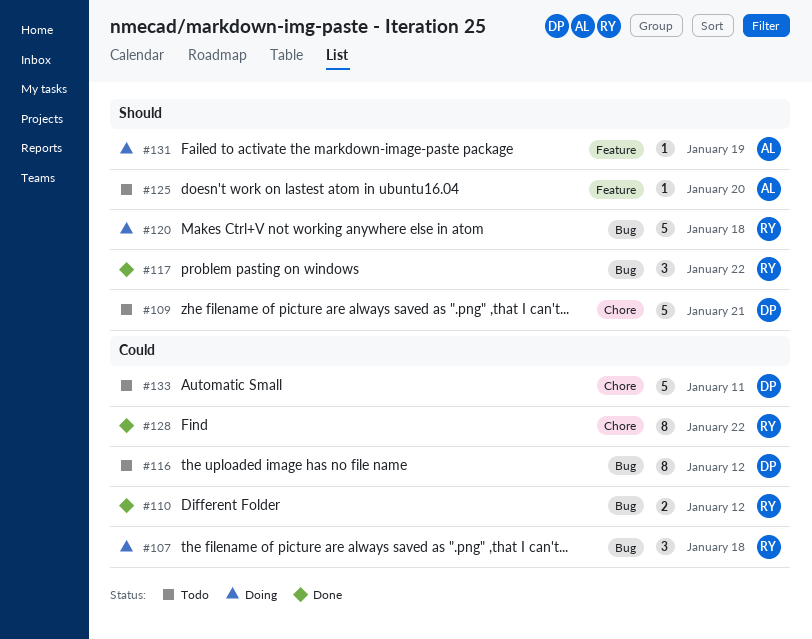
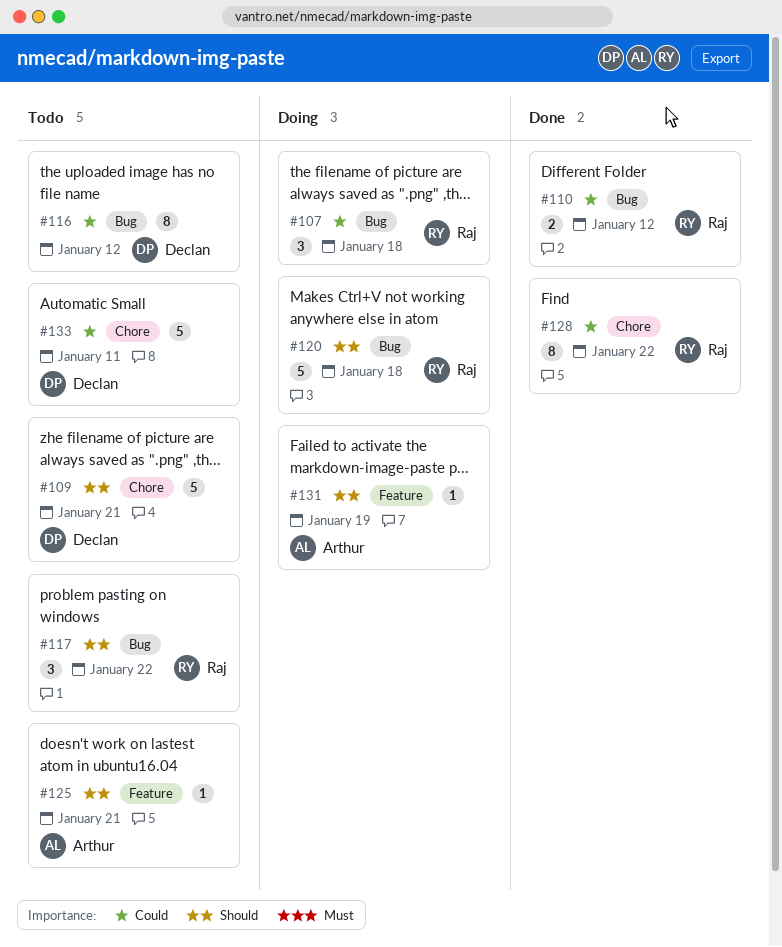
#117, status: Done -> Todo
#125, due: Jan 20 -> Jan 21

